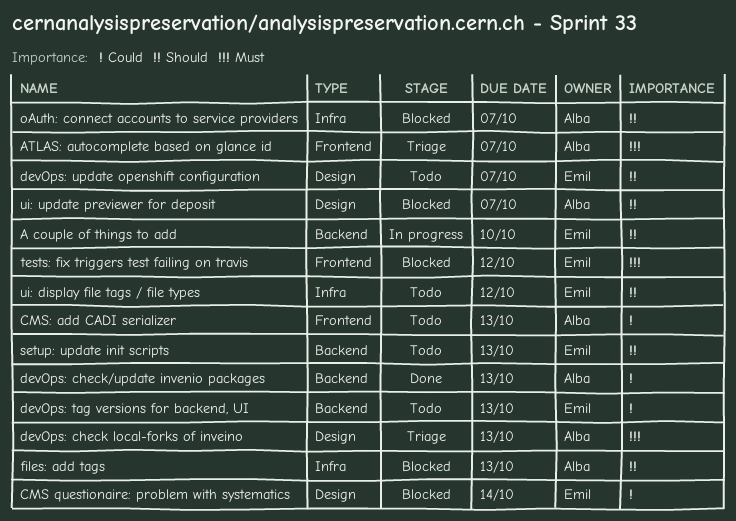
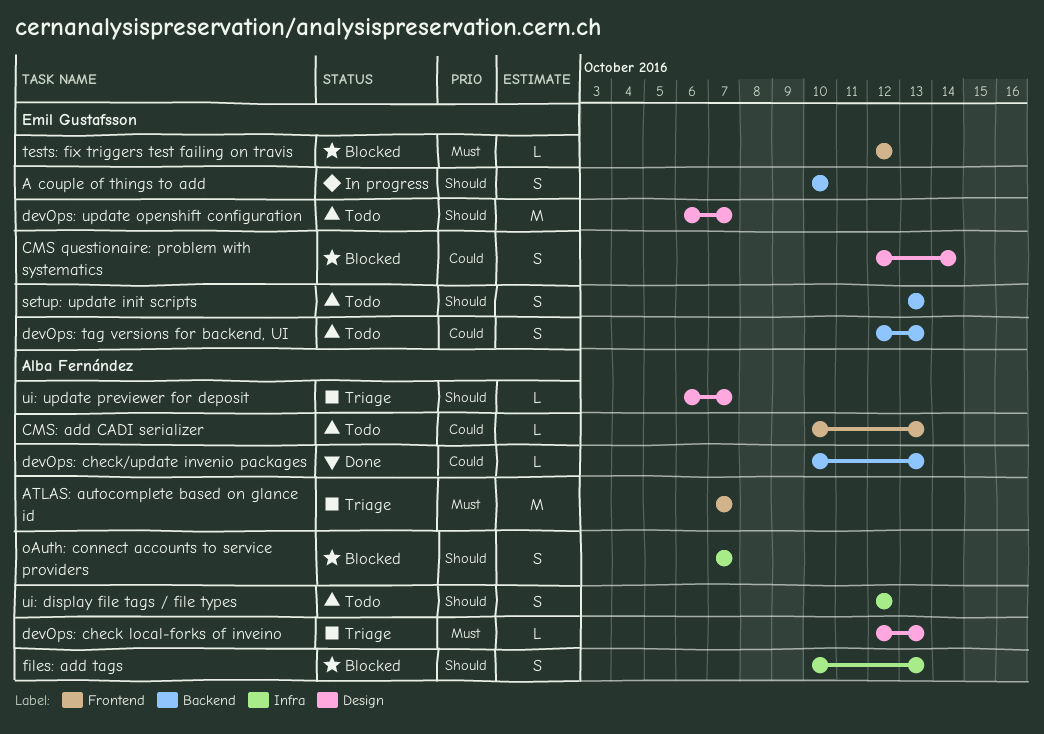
ui: display file tags / file types, owner: Emil Gustafsson -> Alba Fernández
ui: update previewer for deposit, status: Blocked -> Triage

